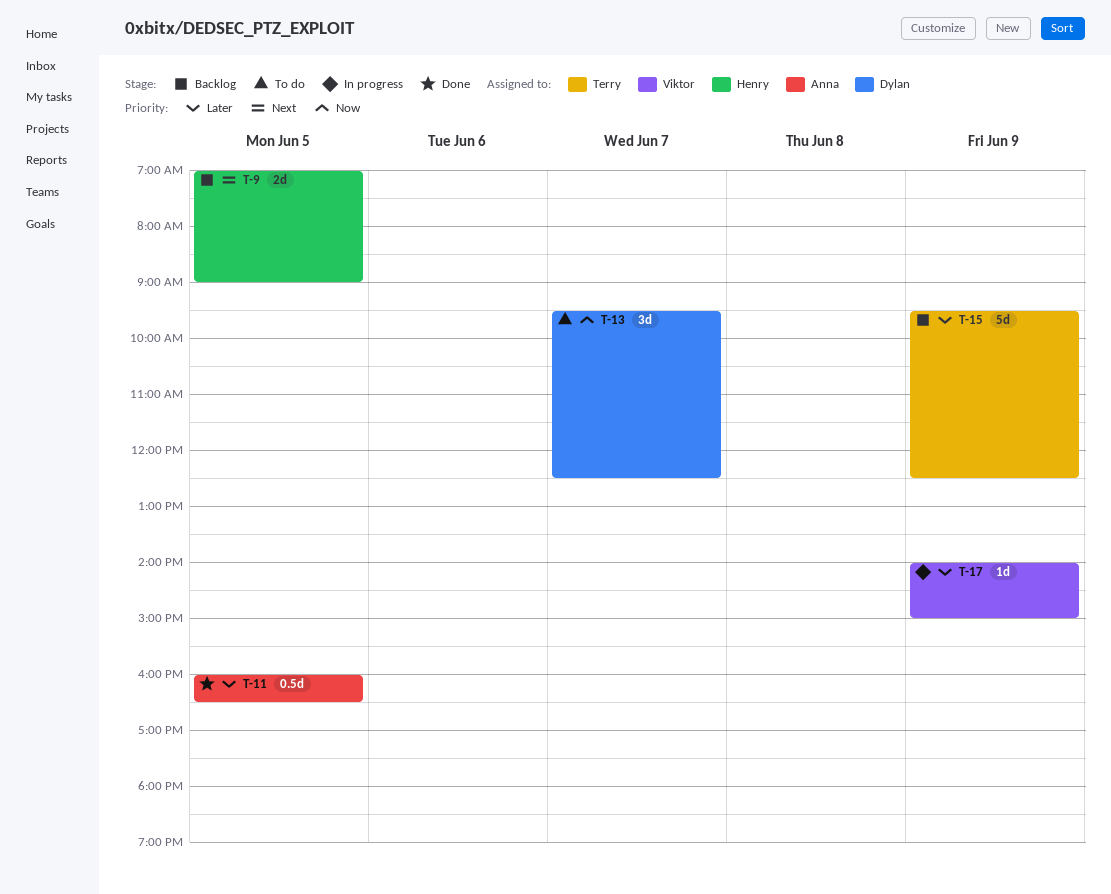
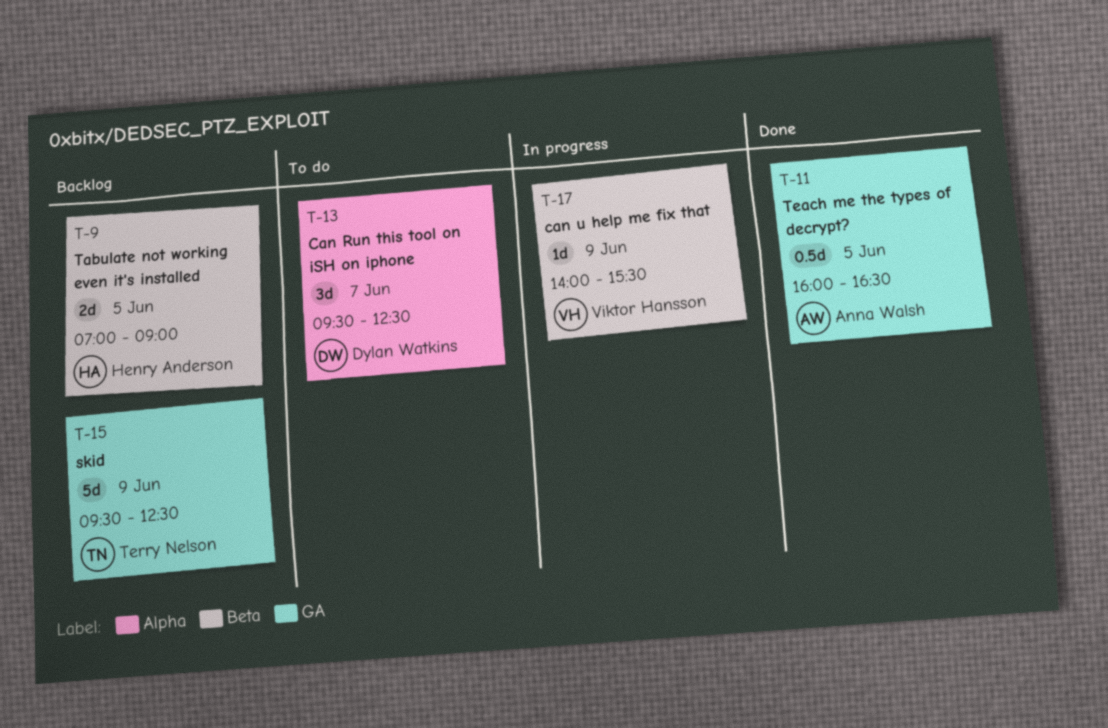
T-17, ends: 15:00 -> 15:30

